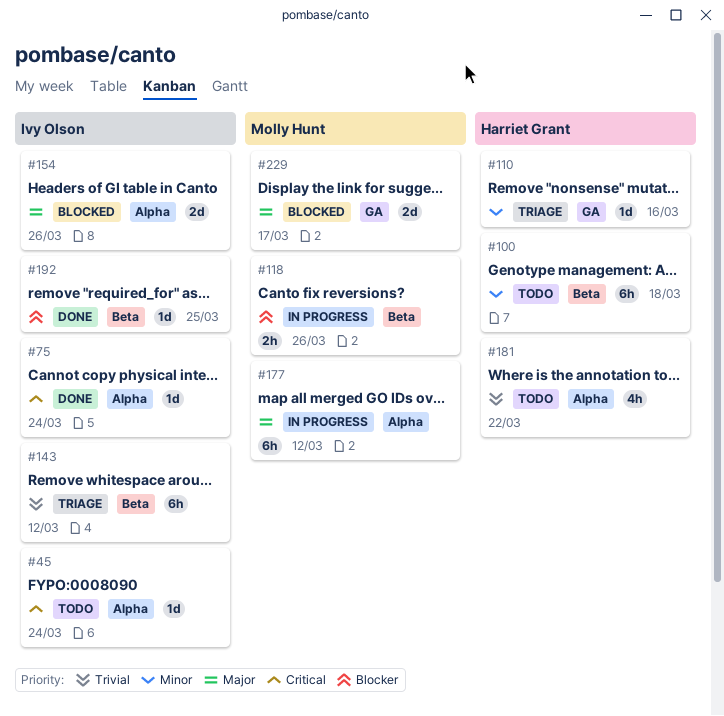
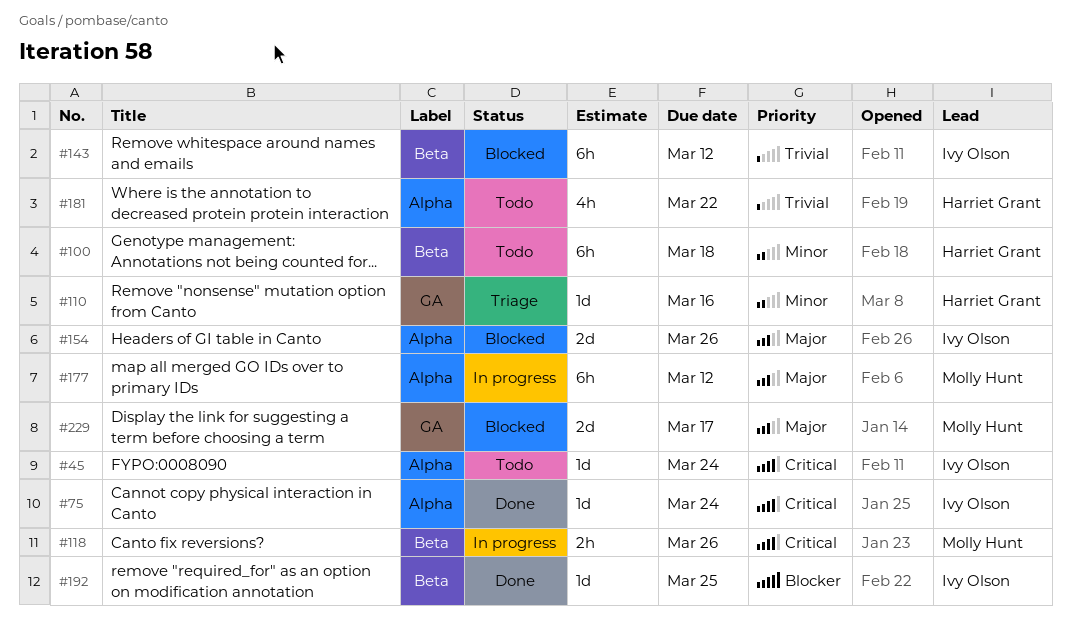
#118, priority: Blocker -> Critical
#143, status: Triage -> Blocked

